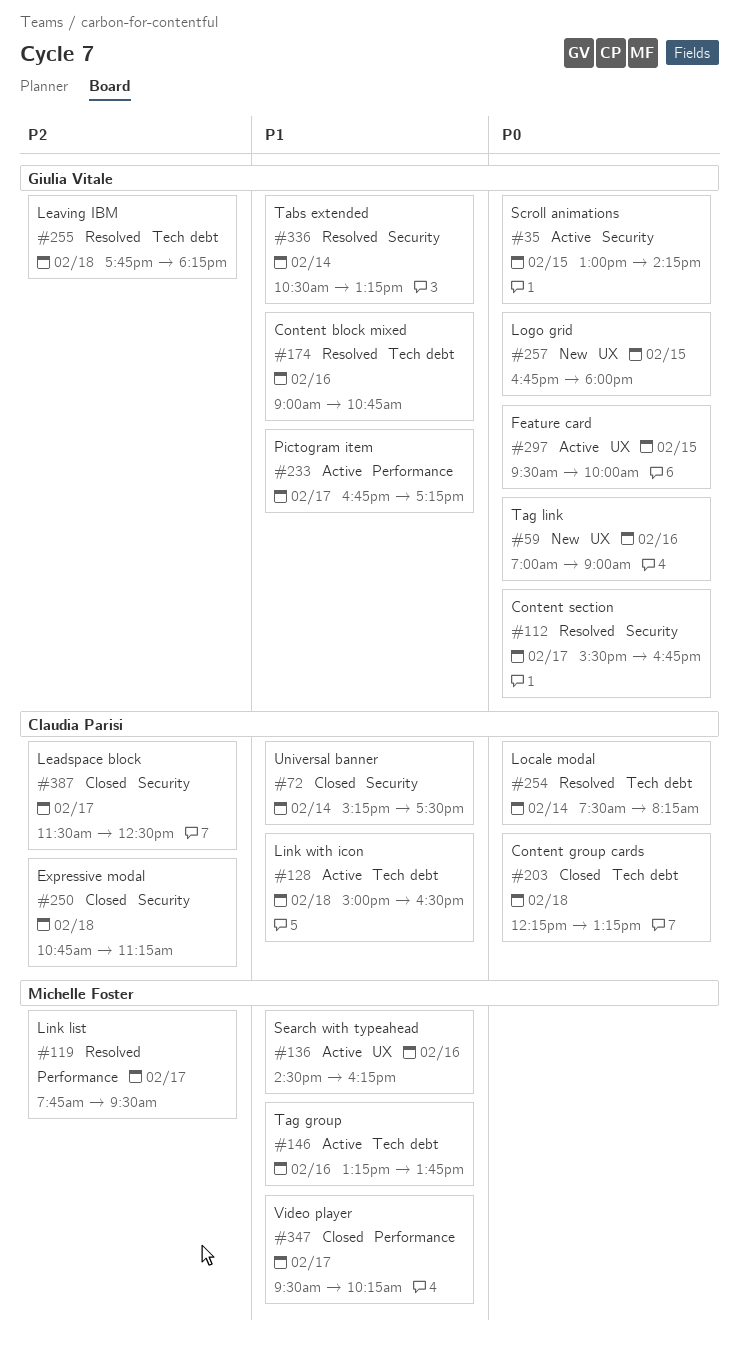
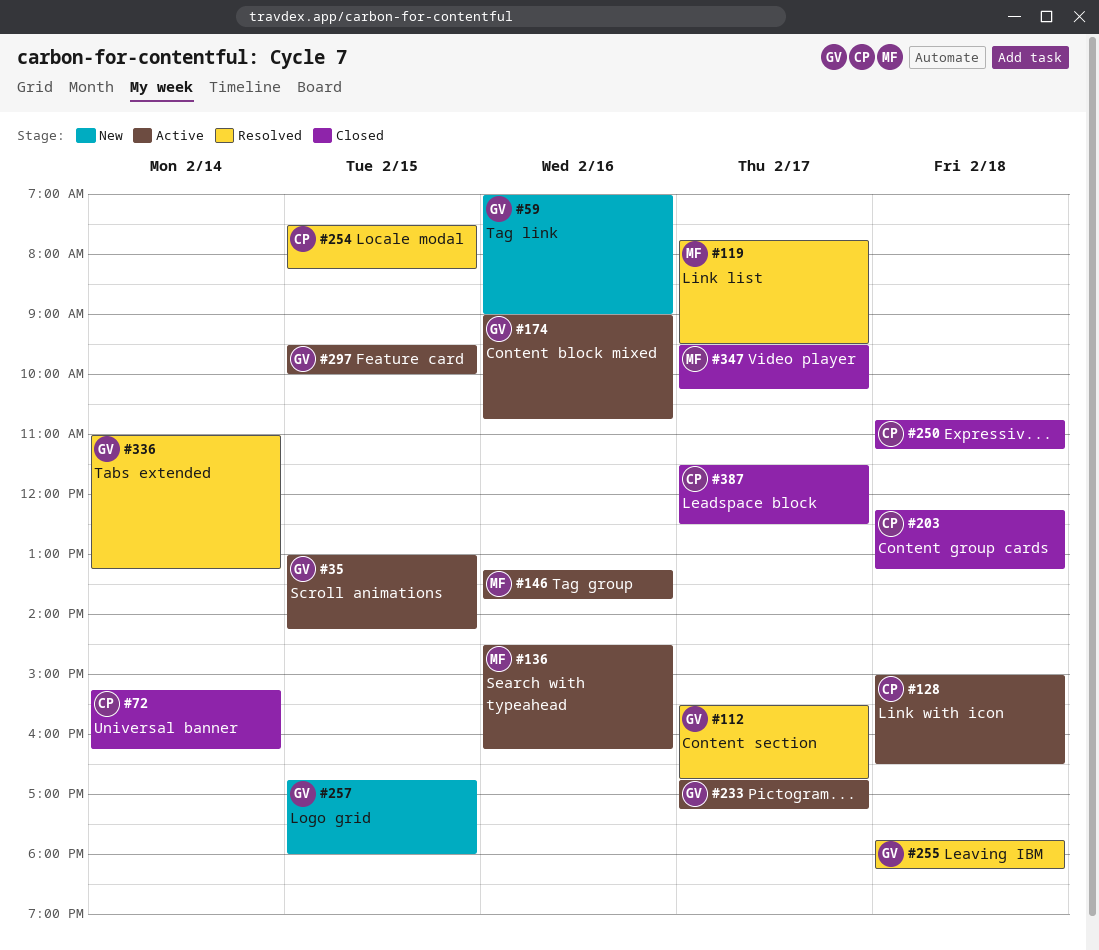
#72, ends: 17:30 -> 16:15
#174, status: Resolved -> Active
#254, day: Feb 14 -> Feb 15
#336, begins: 10:30 -> 11:00

